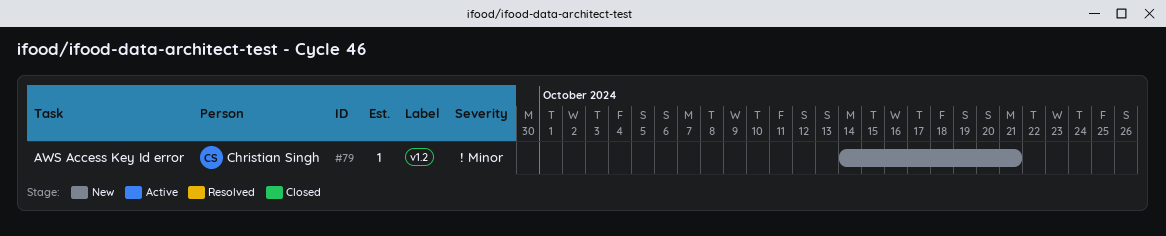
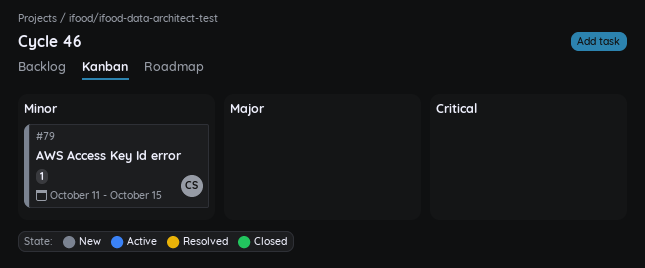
#79, start: Oct 14 -> Oct 11
#79, due: Oct 21 -> Oct 15

